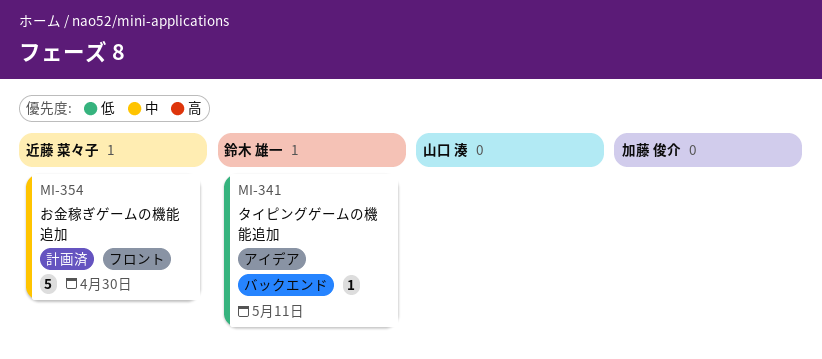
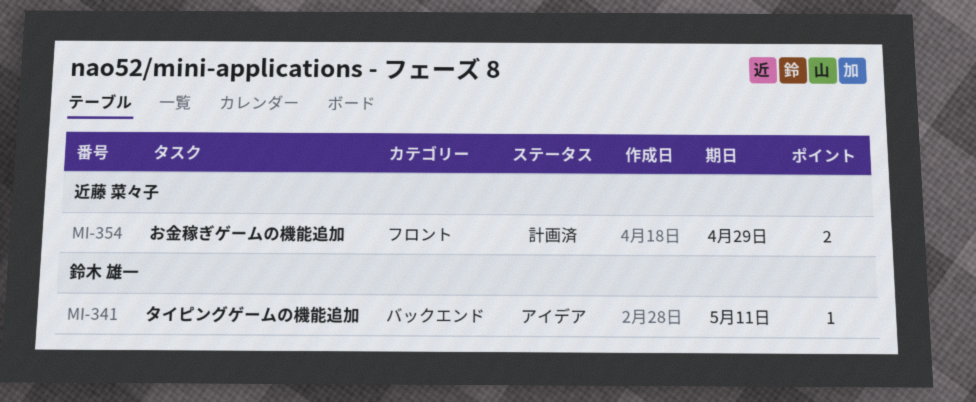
MI-354, estimate: 5 -> 2
MI-354, due: Apr 30 -> Apr 29

